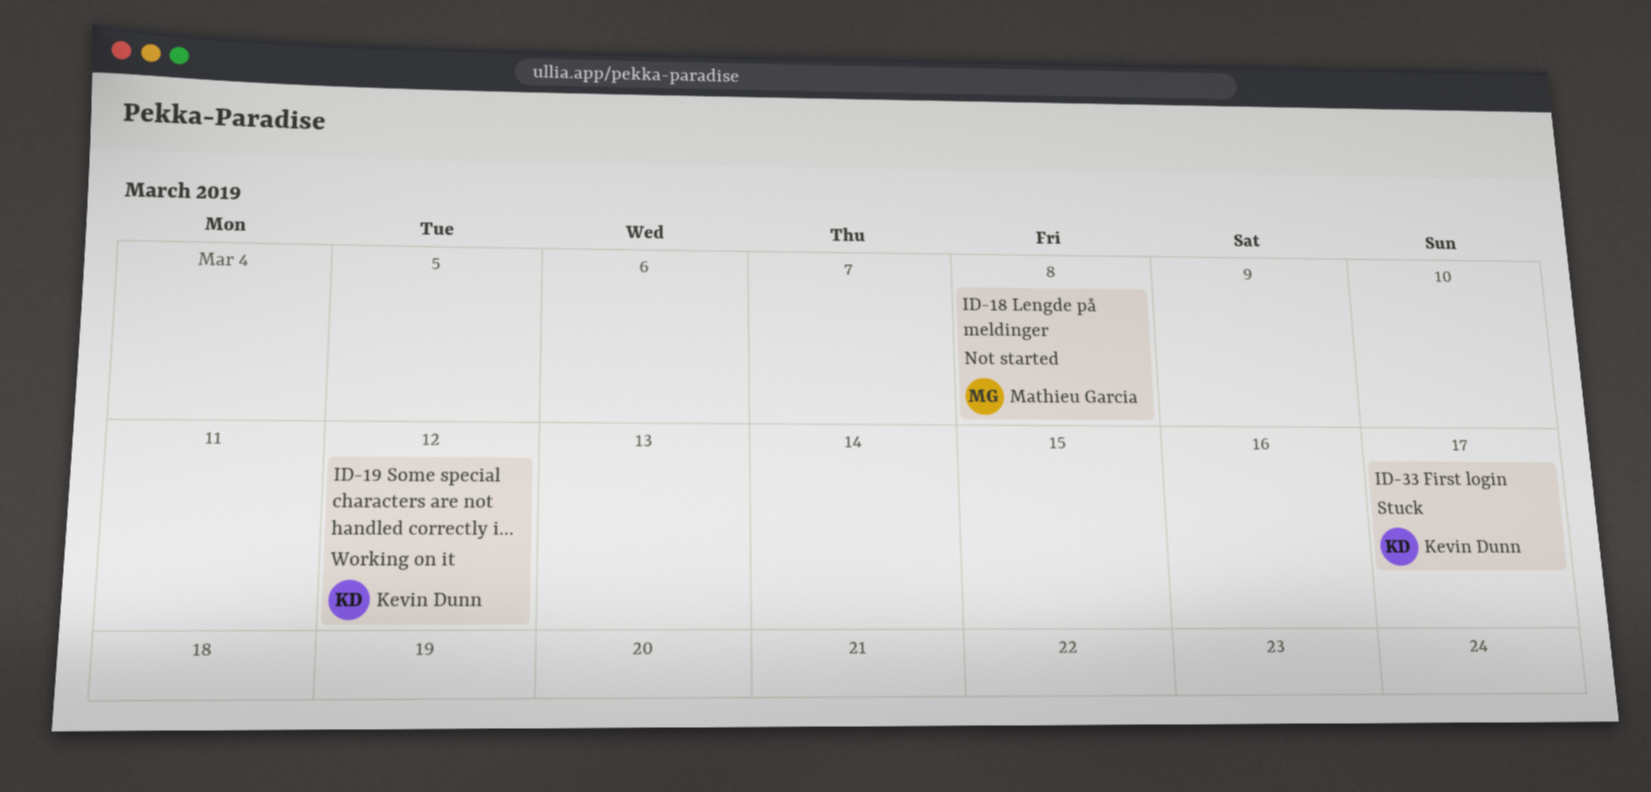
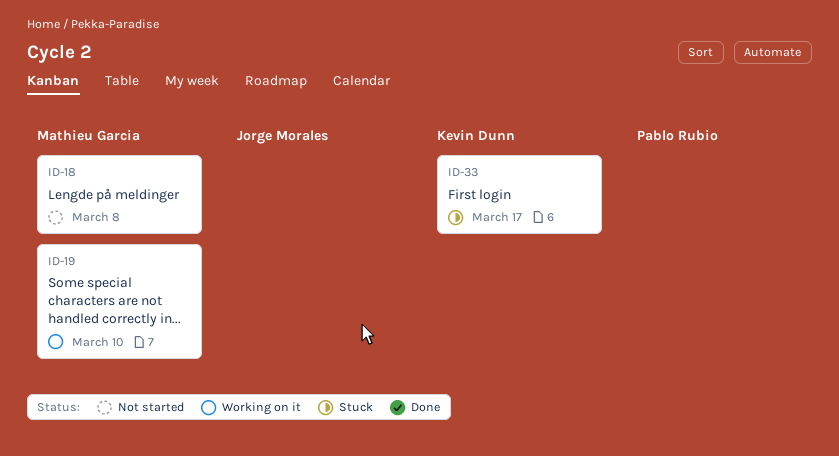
ID-19, owner: Kevin Dunn -> Mathieu Garcia
ID-19, due: Mar 12 -> Mar 10

